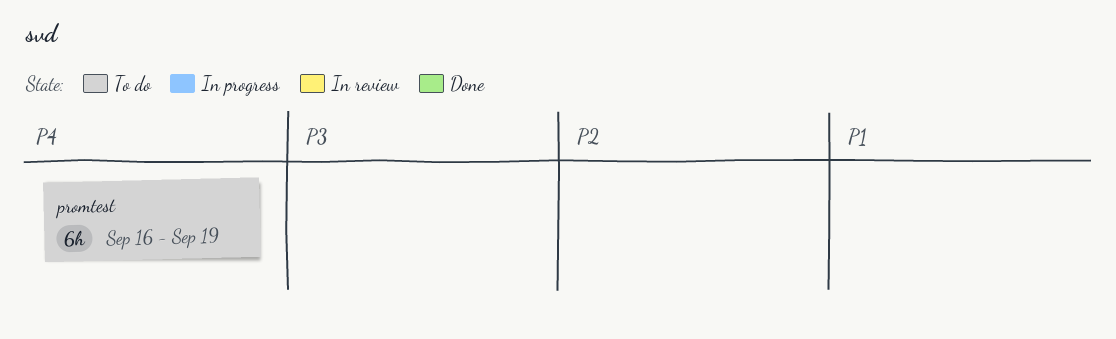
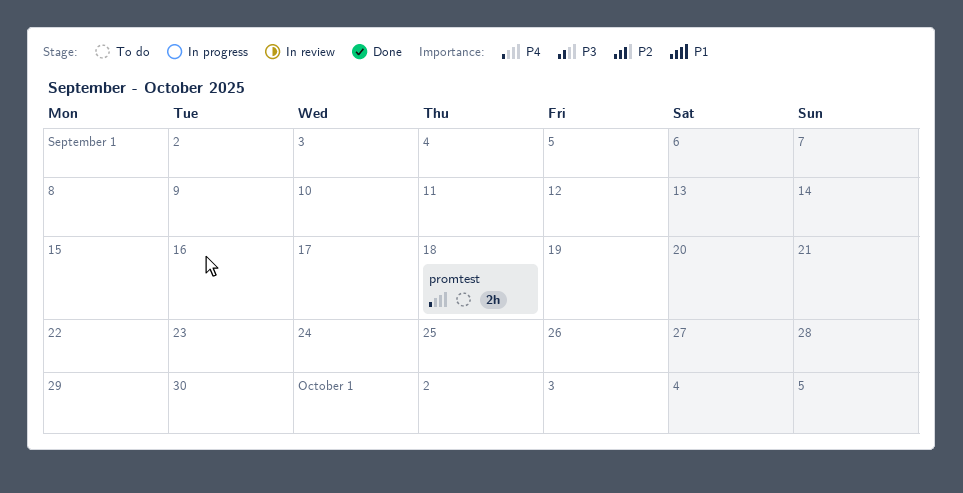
promtest, estimate: 6h -> 2h
promtest, due: Sep 19 -> Sep 18

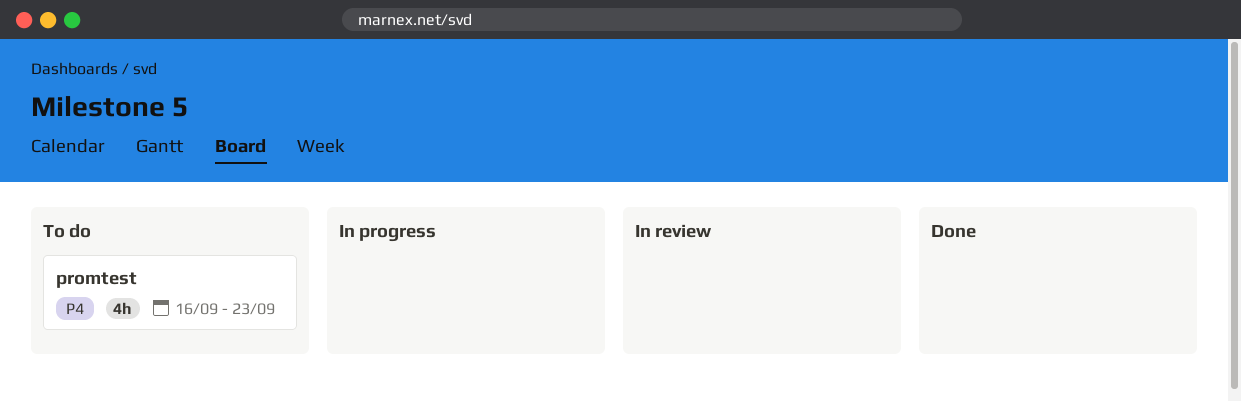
promtest, estimate: 2h -> 4h
promtest, due: Sep 18 -> Sep 23

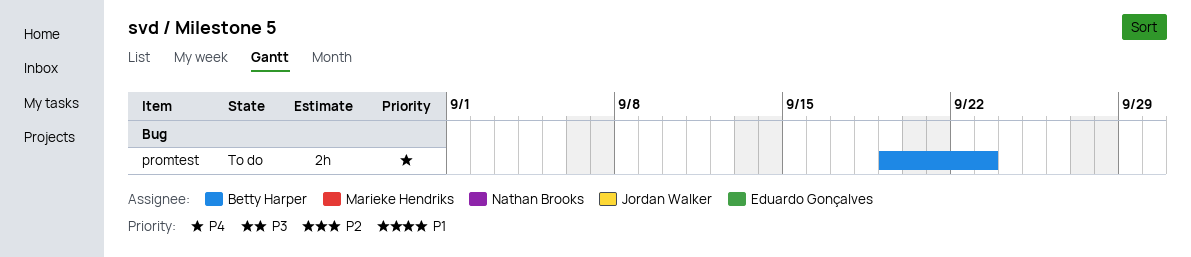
promtest, estimate: 4h -> 2h
promtest, start: Sep 16 -> Sep 19

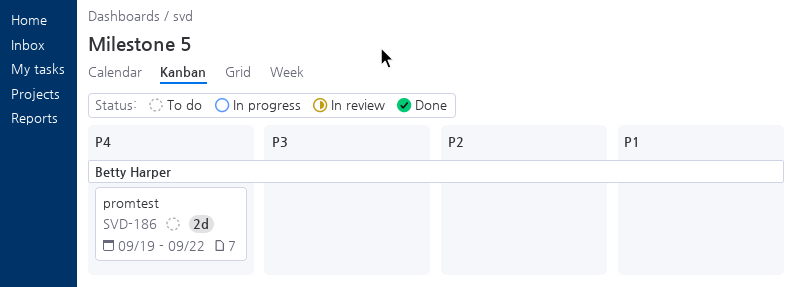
promtest, estimate: 2h -> 2d
promtest, due: Sep 23 -> Sep 22

